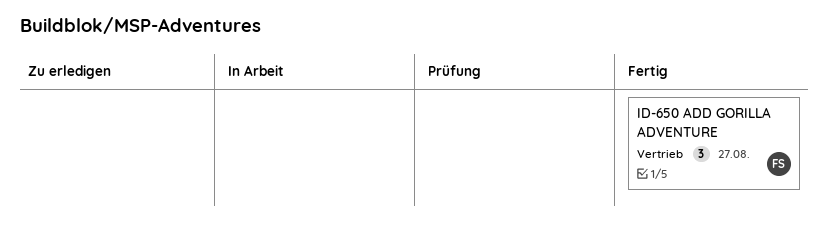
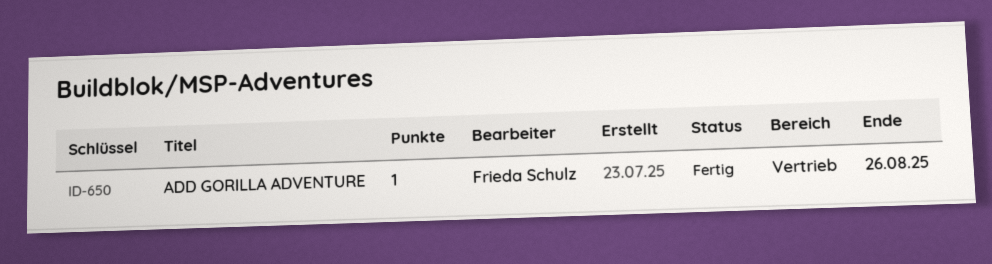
ID-650, estimate: 3 -> 1
ID-650, due: Aug 27 -> Aug 26

